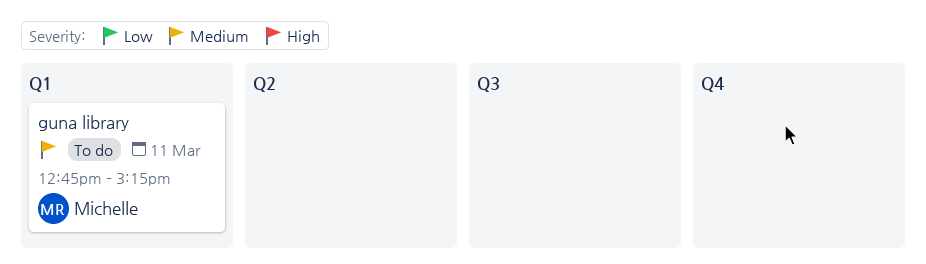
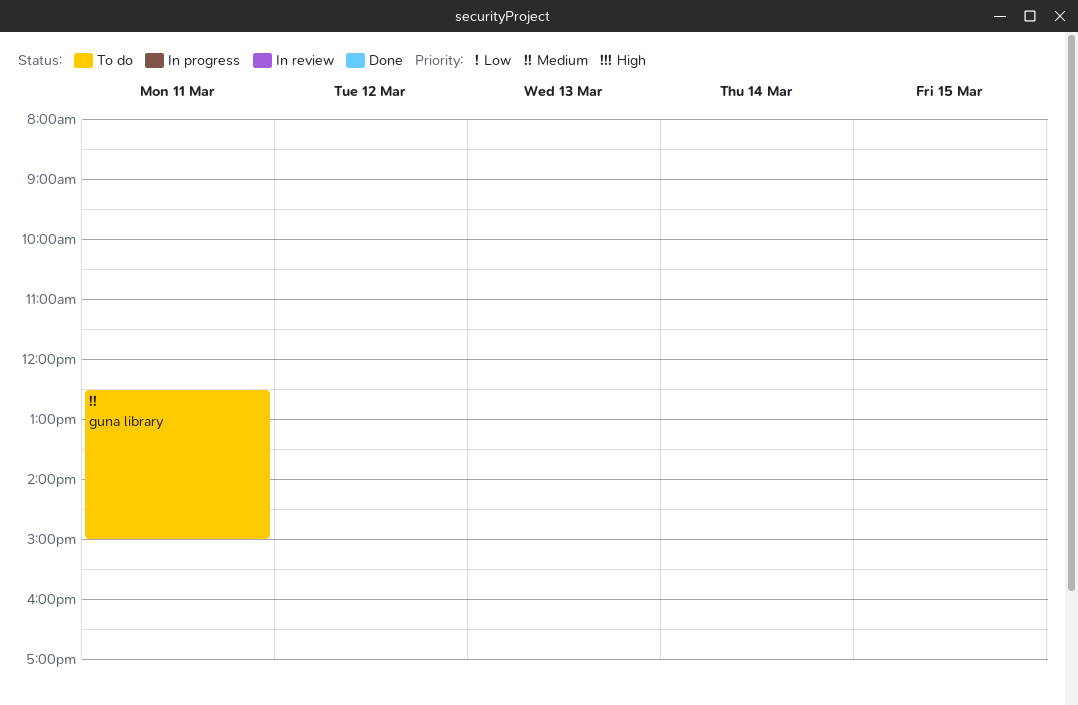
guna library, begins: 12:45 -> 12:30
guna library, ends: 15:15 -> 15:00

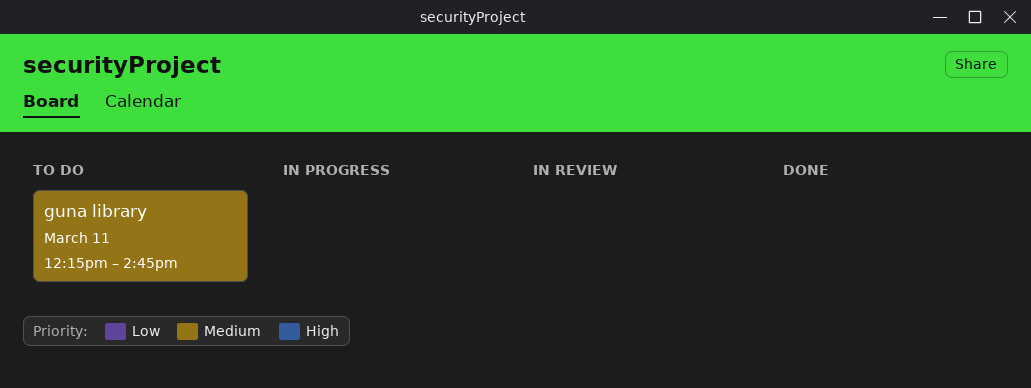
guna library, begins: 12:30 -> 12:15
guna library, ends: 15:00 -> 14:45

